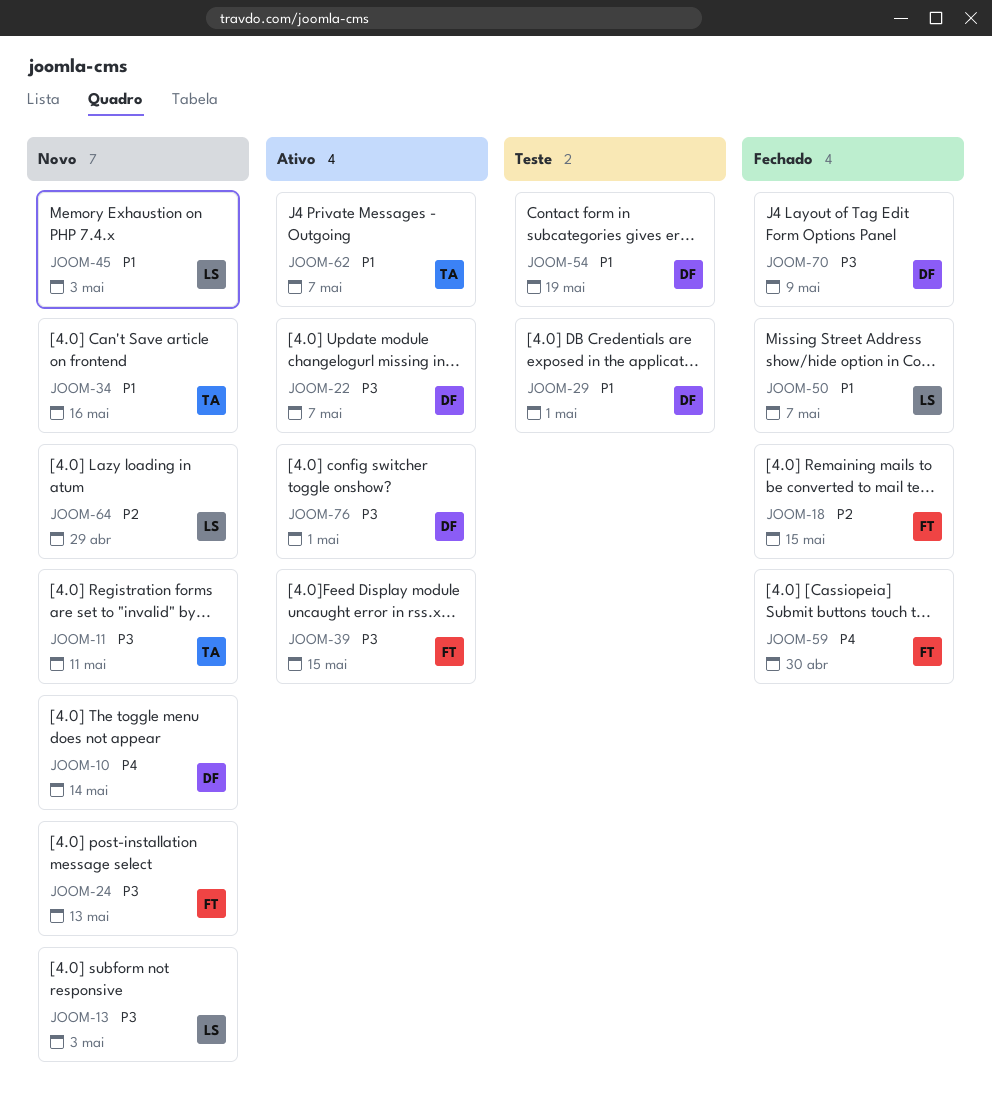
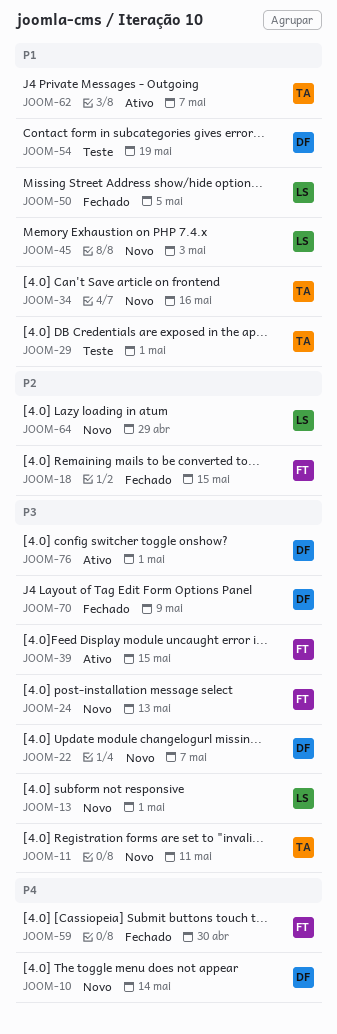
JOOM-13, due: May 3 -> May 1
JOOM-22, status: Ativo -> Novo
JOOM-29, owner: DF -> TA
JOOM-50, due: May 7 -> May 5

